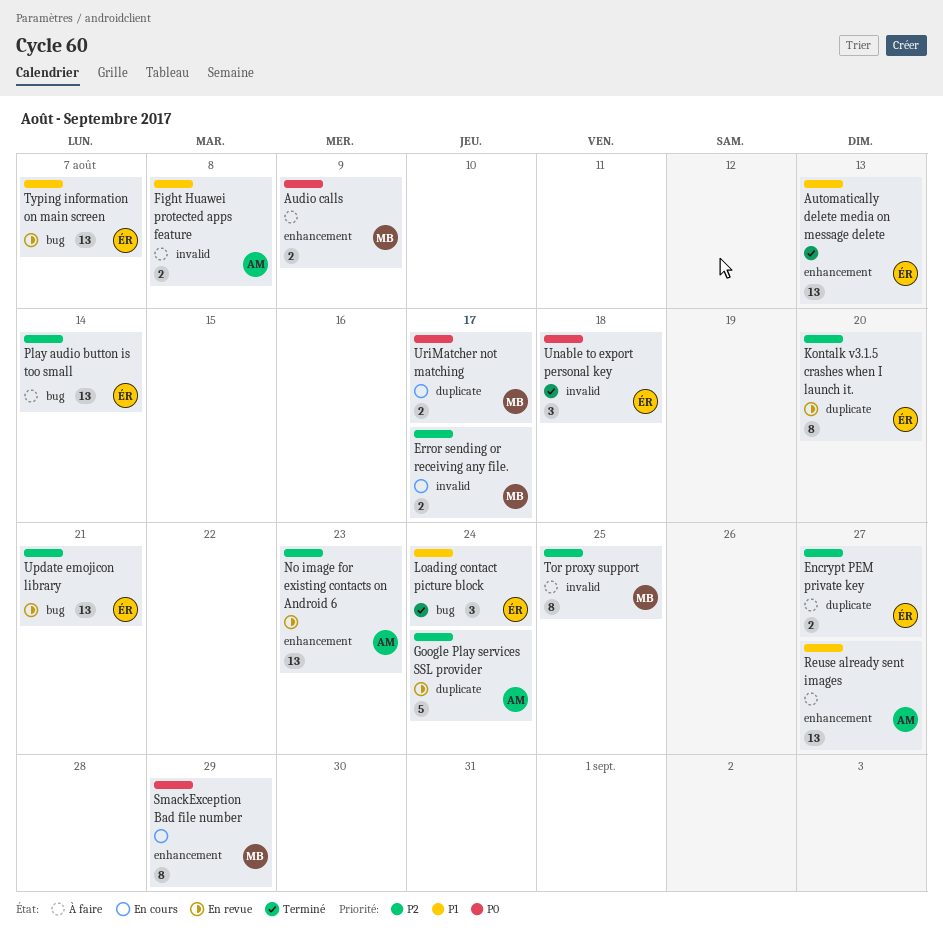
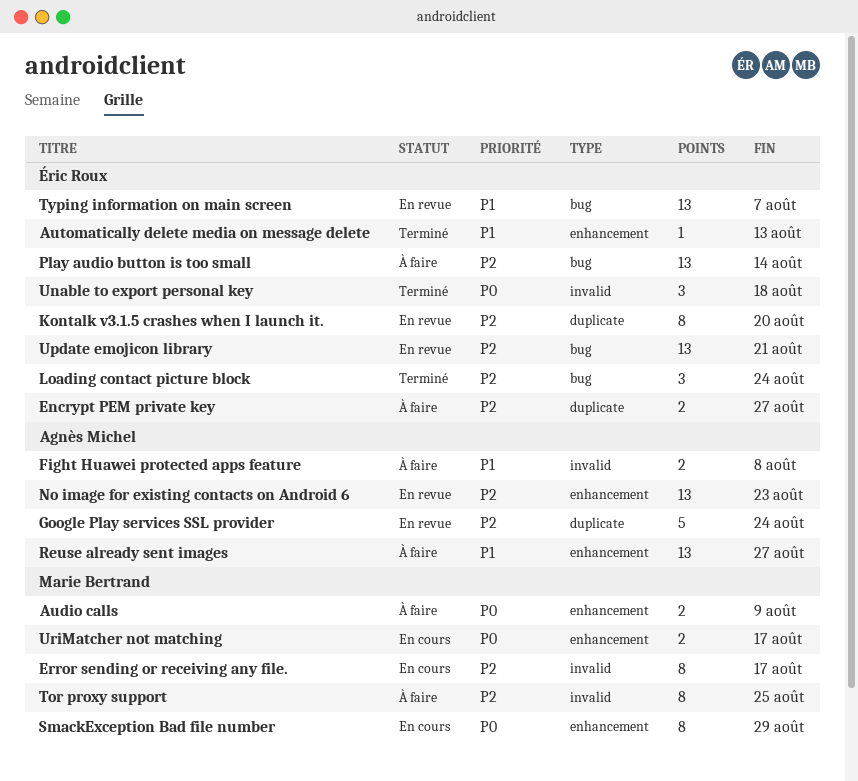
Automatically delete media on message delete, estimate: 13 -> 1
Error sending or receiving any file., estimate: 2 -> 8
Loading contact picture block, priority: P1 -> P2
UriMatcher not matching, label: duplicate -> enhancement

